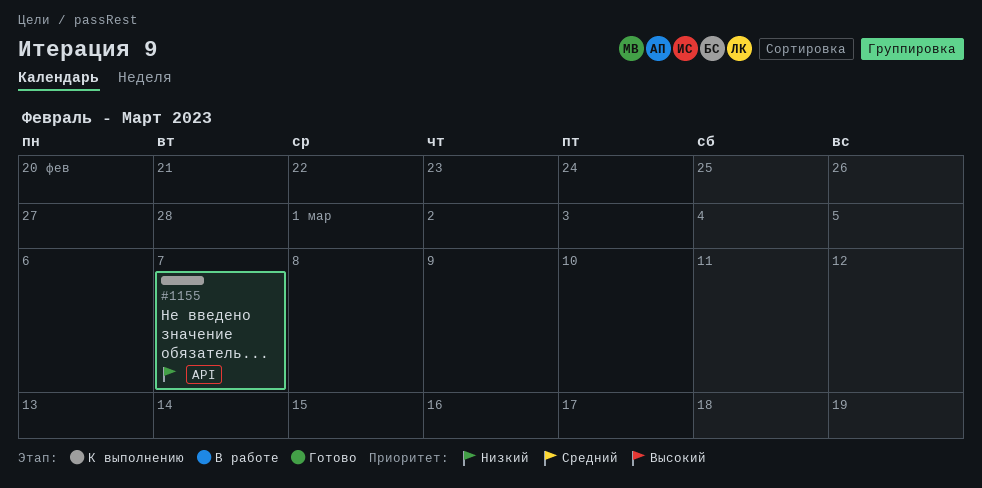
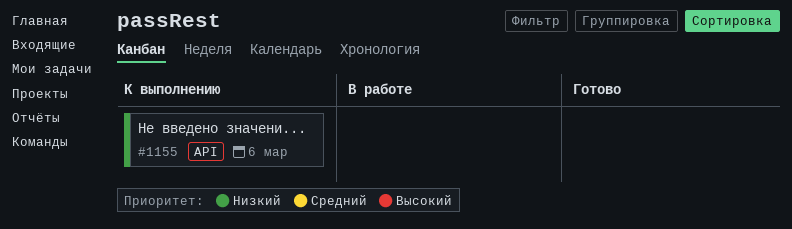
#1155, due: Mar 7 -> Mar 6

